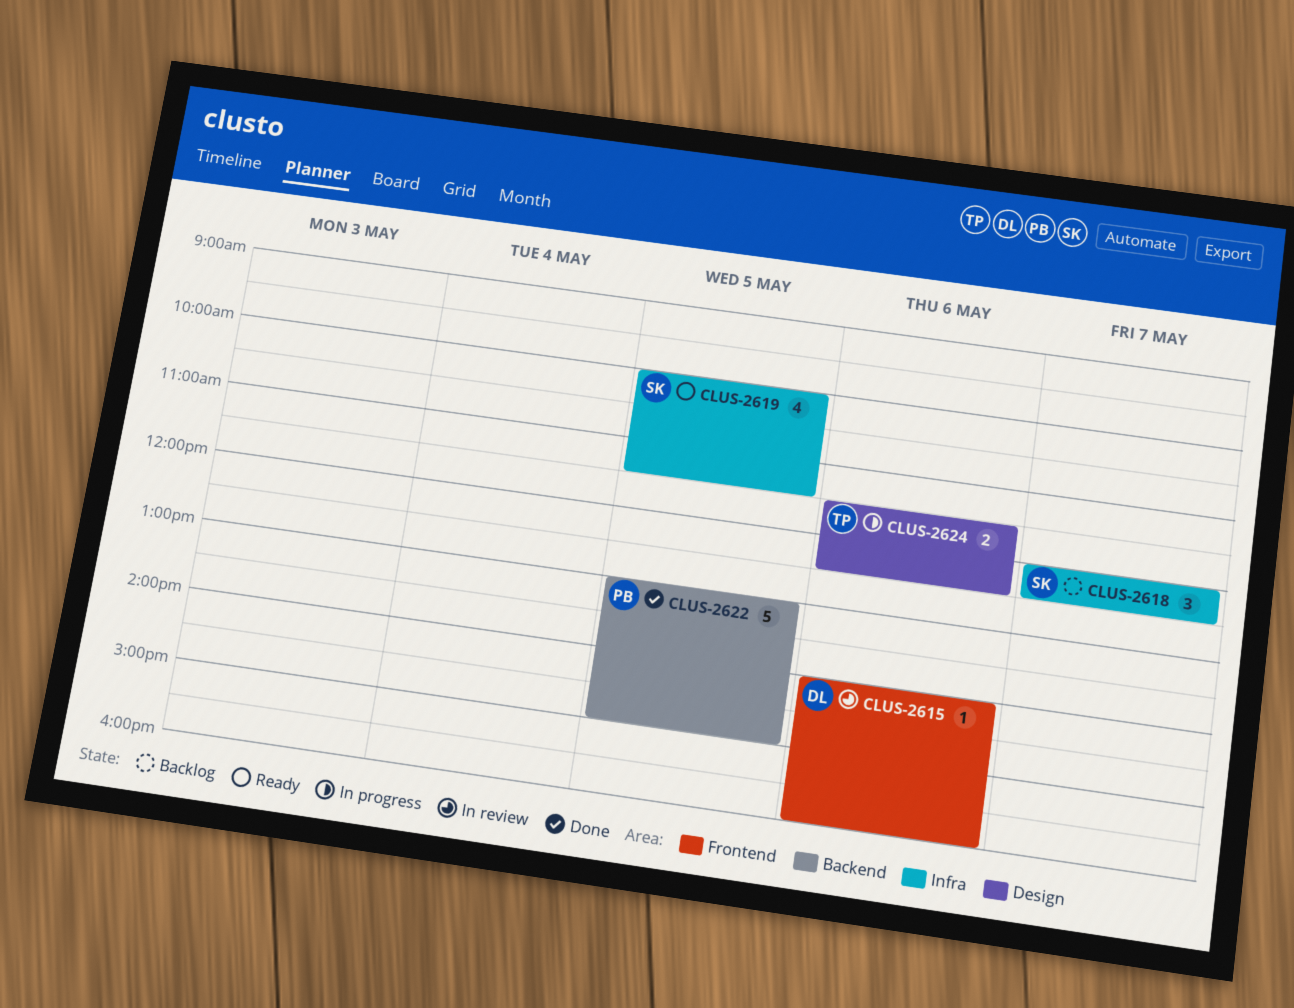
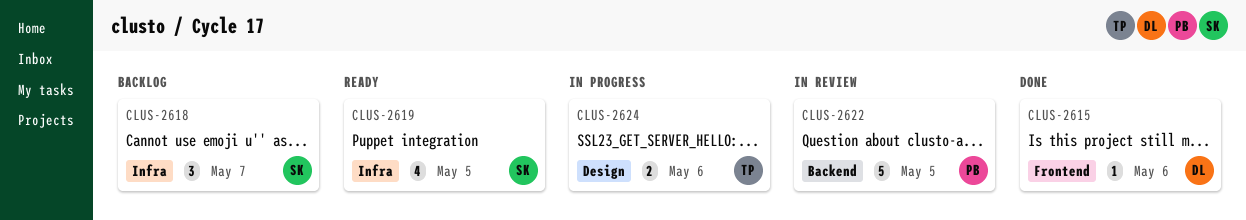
CLUS-2615, status: In review -> Done
CLUS-2622, status: Done -> In review

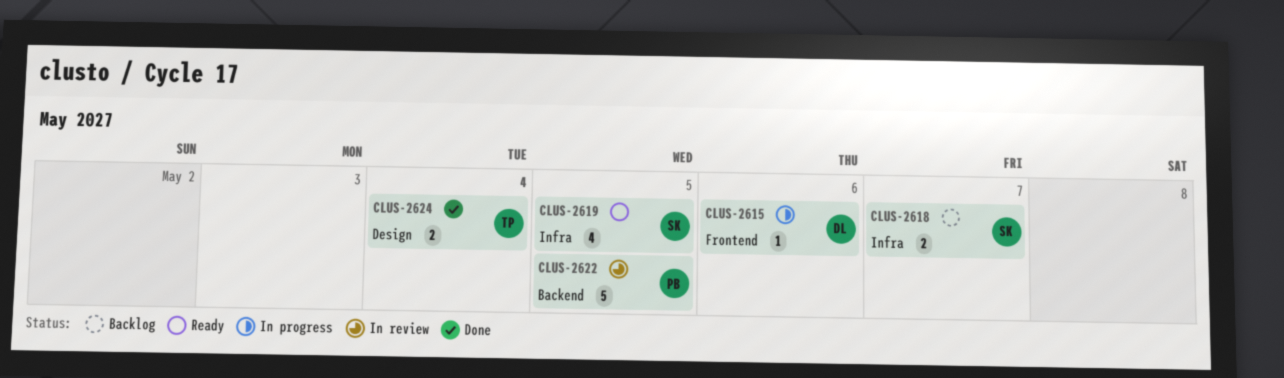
CLUS-2615, status: Done -> In progress
CLUS-2618, estimate: 3 -> 2
CLUS-2624, status: In progress -> Done
CLUS-2624, day: May 6 -> May 4

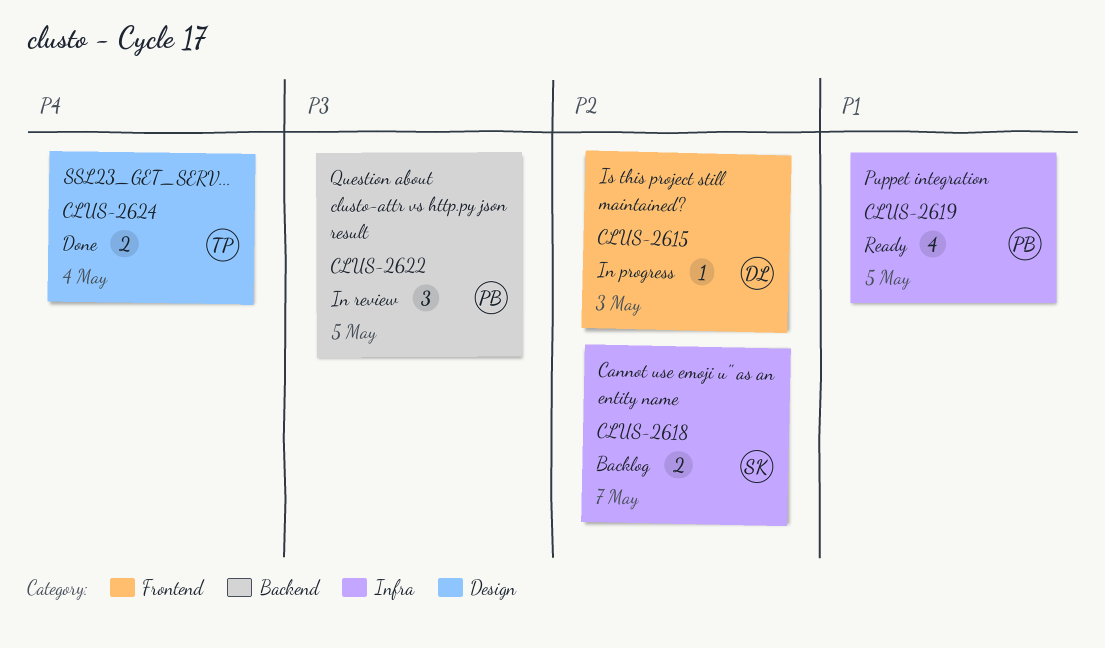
CLUS-2615, day: May 6 -> May 3
CLUS-2619, owner: SK -> PB
CLUS-2622, estimate: 5 -> 3

